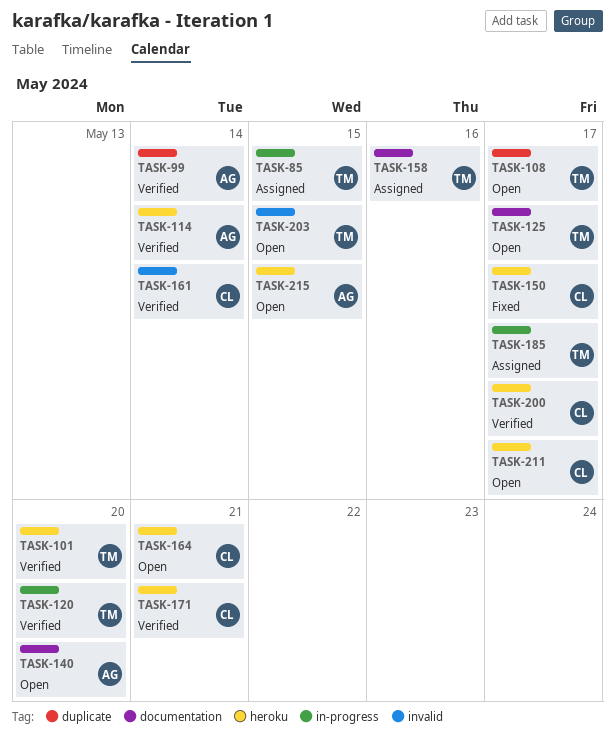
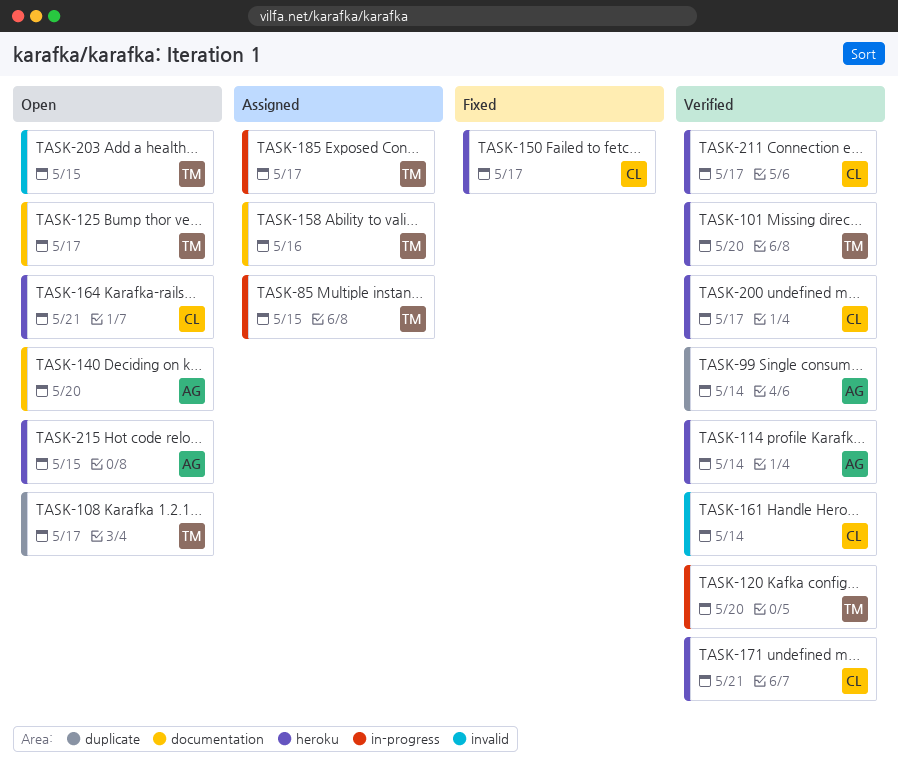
TASK-211, status: Open -> Verified

